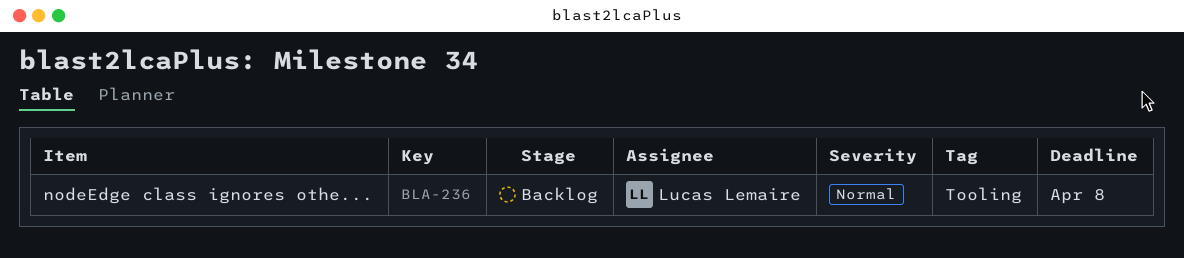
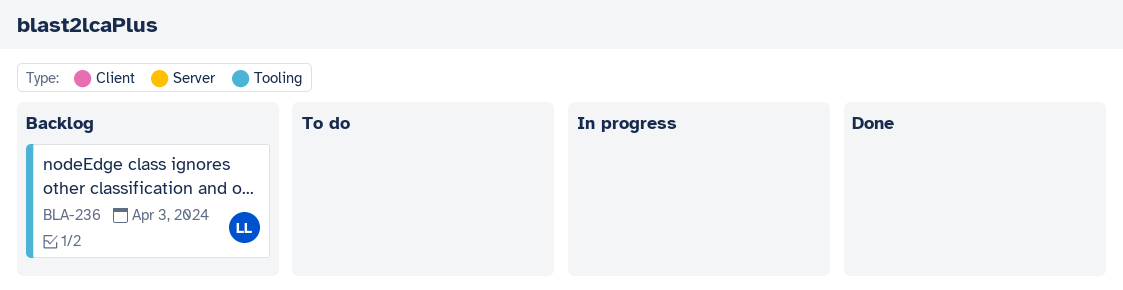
BLA-236, due: Apr 8 -> Apr 3

